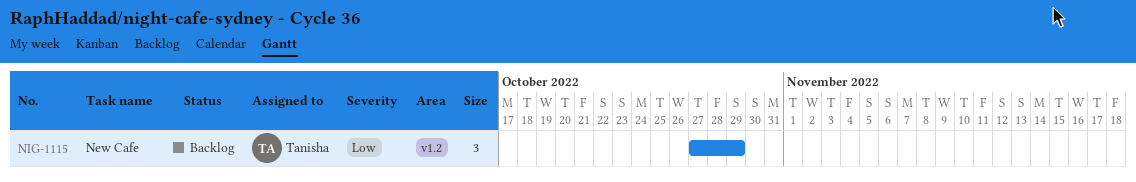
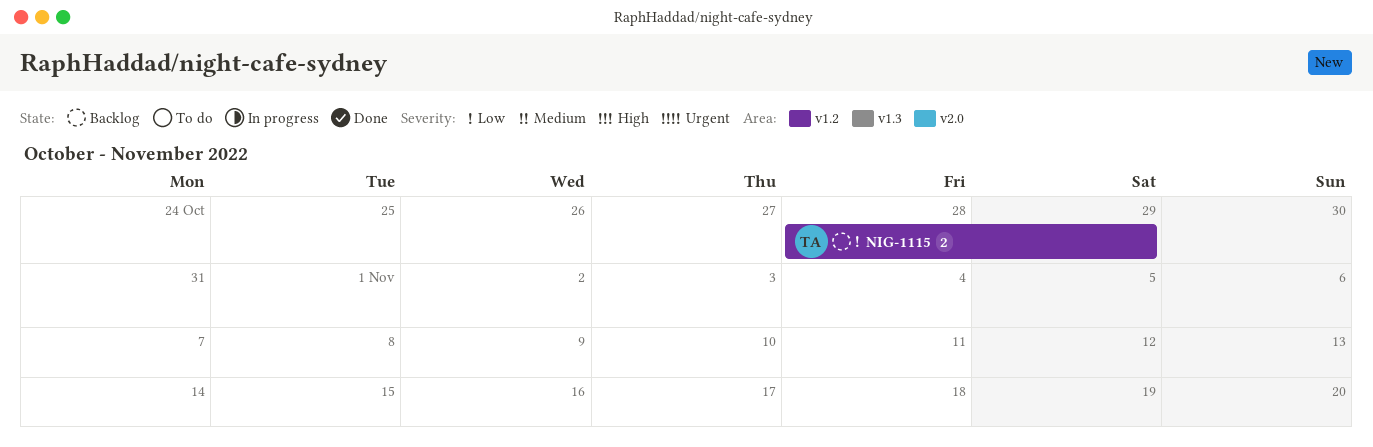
NIG-1115, estimate: 3 -> 2
NIG-1115, start: Oct 27 -> Oct 28

